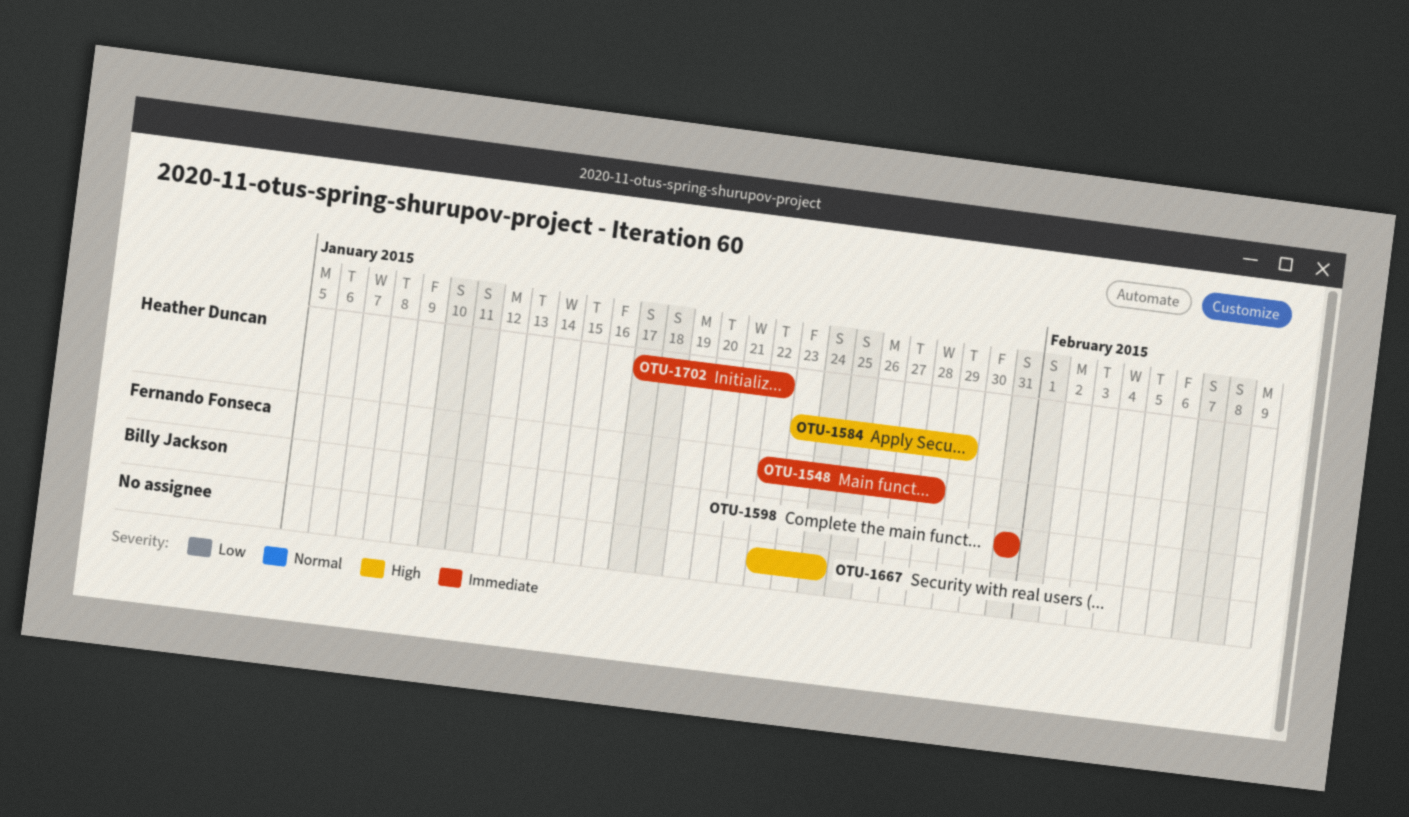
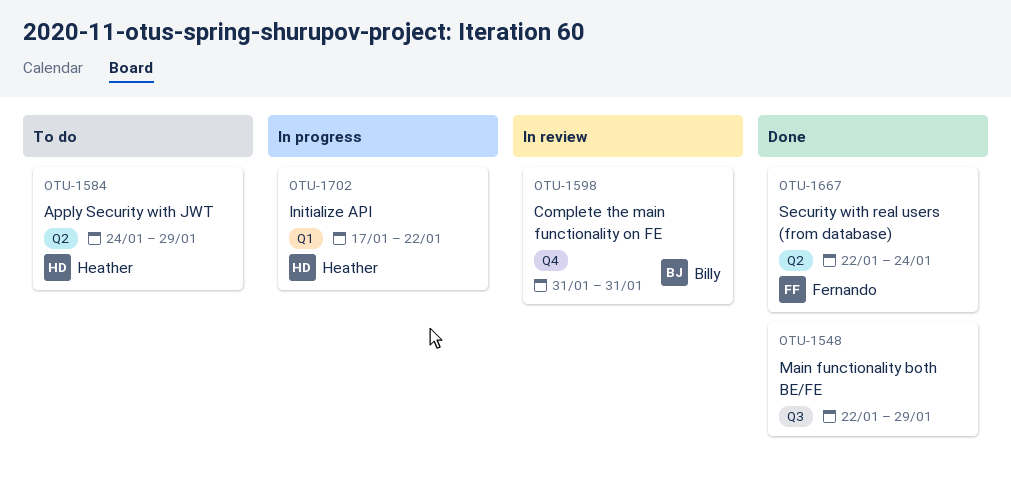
OTU-1548, owner: Fernando Fonseca -> none
OTU-1548, due: Jan 28 -> Jan 29
OTU-1584, start: Jan 23 -> Jan 24
OTU-1667, owner: none -> Fernando Fonseca

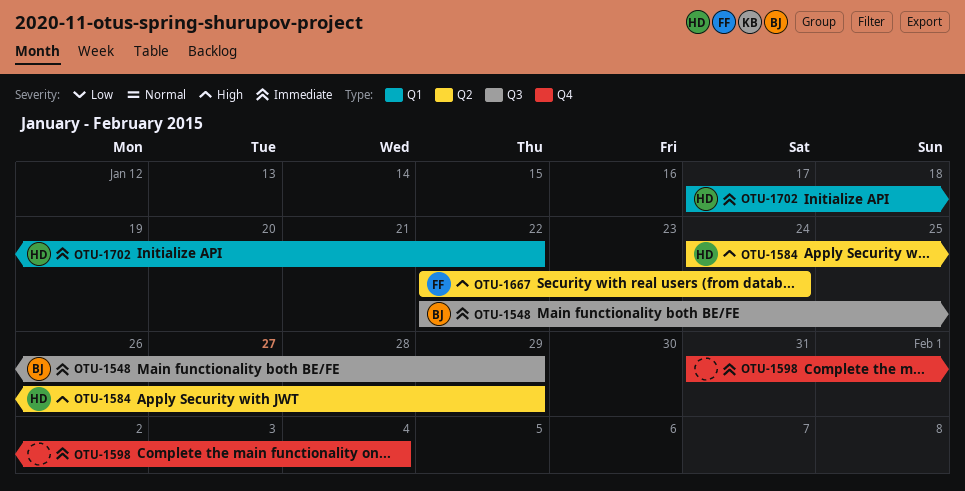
OTU-1548, owner: none -> Billy
OTU-1598, owner: Billy -> none
OTU-1598, due: Jan 31 -> Feb 4

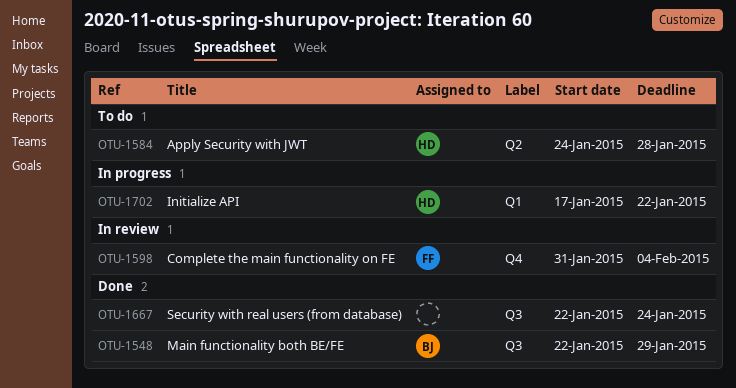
OTU-1584, due: Jan 29 -> Jan 28
OTU-1598, owner: none -> FF
OTU-1667, owner: FF -> none
OTU-1667, label: Q2 -> Q3

